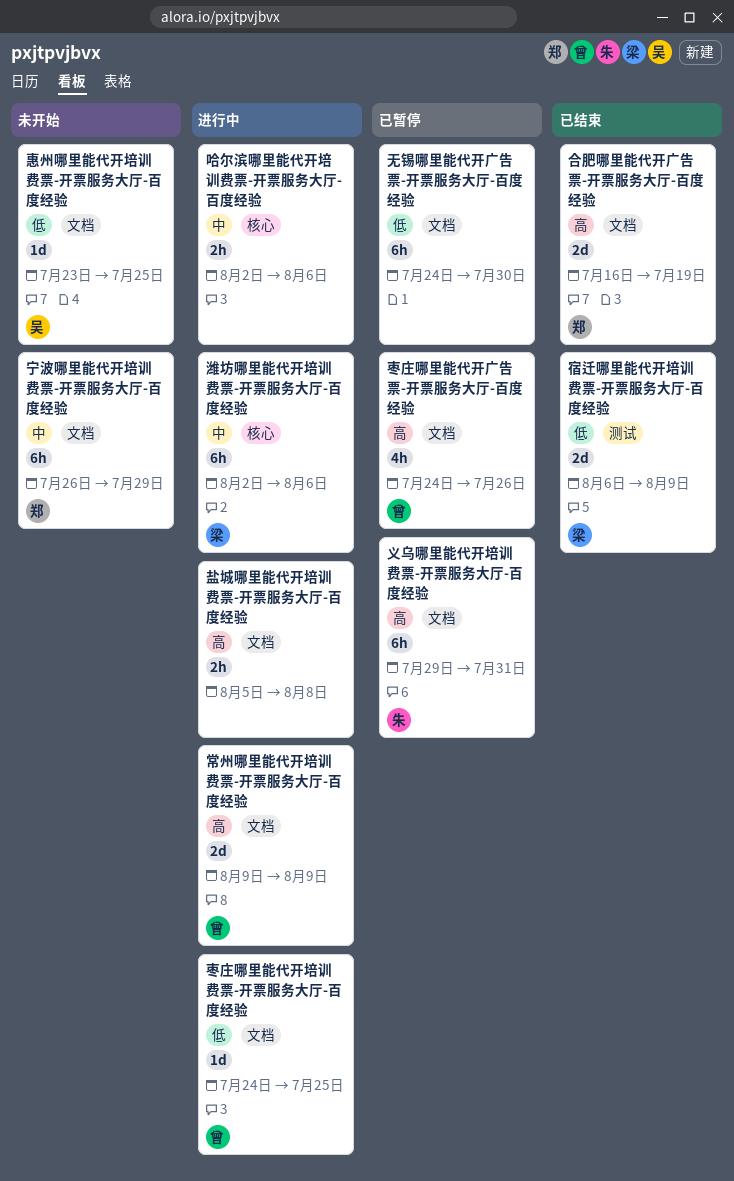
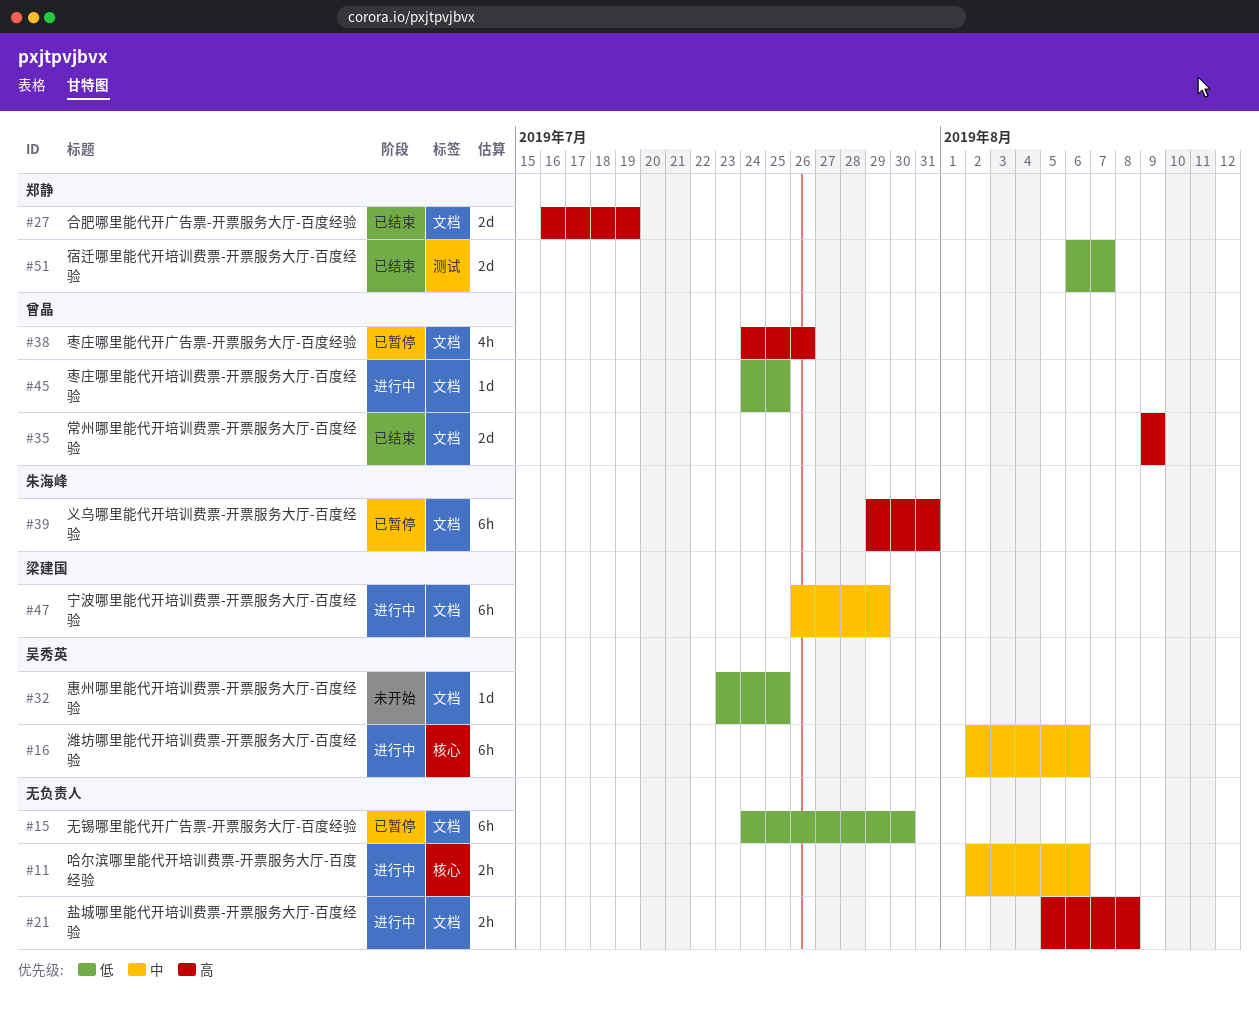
宁波哪里能代开培训费票-开票服务大厅-百度经验, status: 未开始 -> 进行中
宁波哪里能代开培训费票-开票服务大厅-百度经验, owner: 郑静 -> 梁建国
宿迁哪里能代开培训费票-开票服务大厅-百度经验, owner: 梁建国 -> 郑静
宿迁哪里能代开培训费票-开票服务大厅-百度经验, due: Aug 9 -> Aug 7
常州哪里能代开培训费票-开票服务大厅-百度经验, status: 进行中 -> 已结束
潍坊哪里能代开培训费票-开票服务大厅-百度经验, owner: 梁建国 -> 吴秀英

